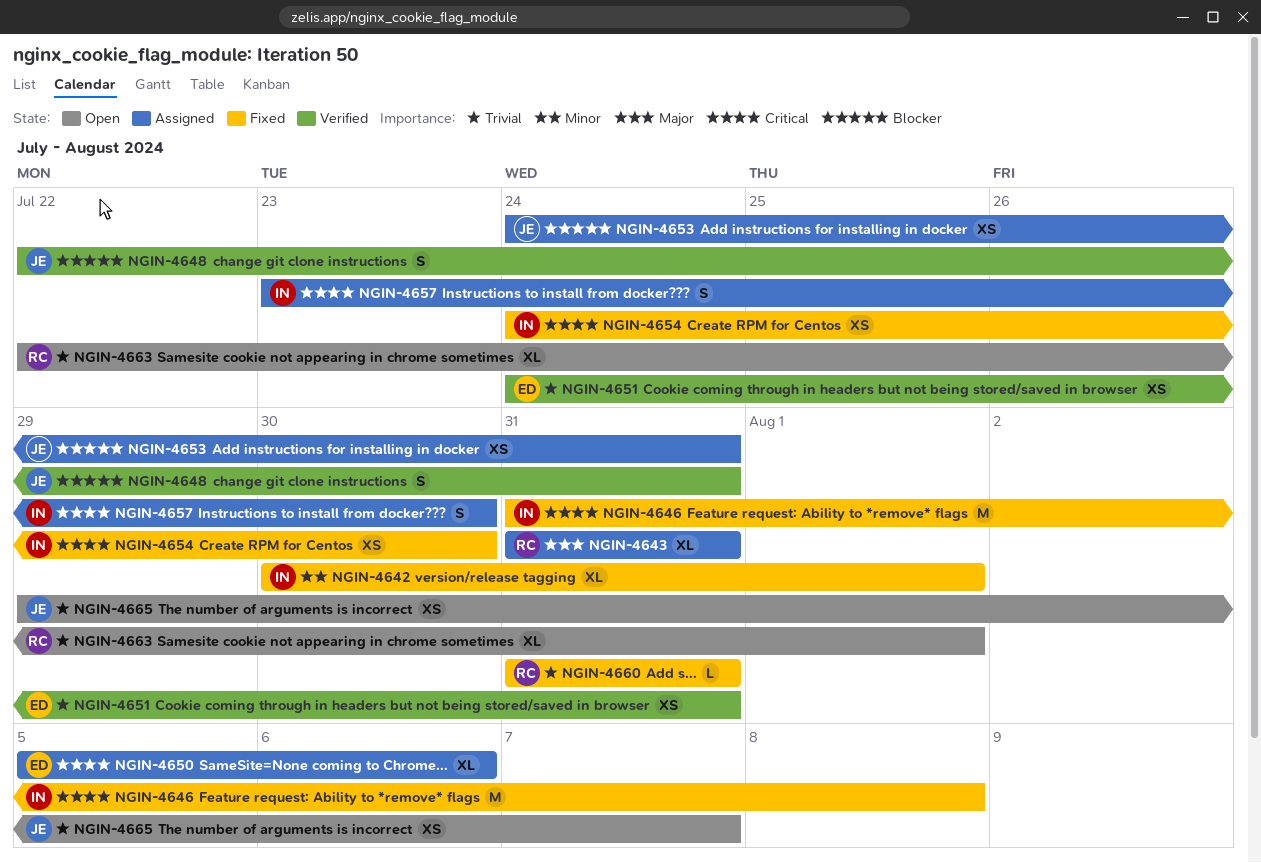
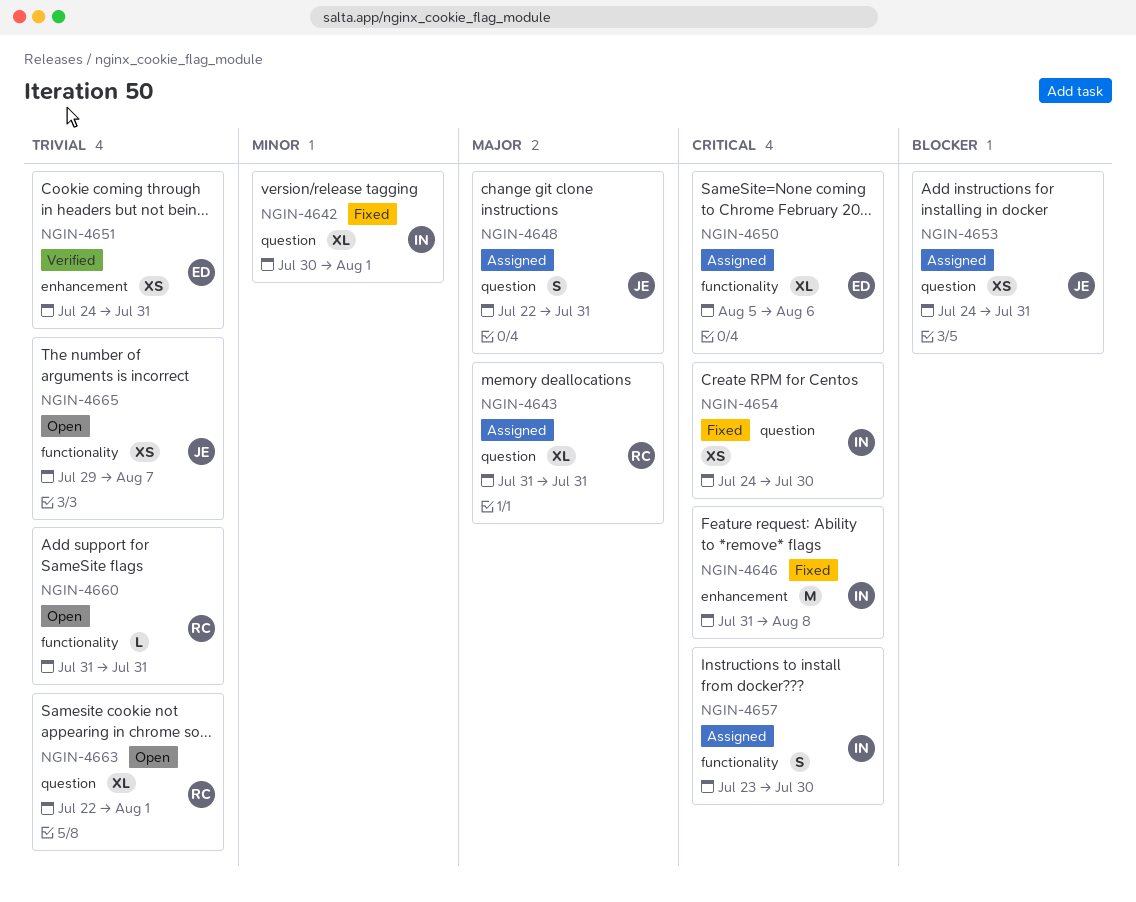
NGIN-4648, status: Verified -> Assigned
NGIN-4648, priority: Blocker -> Major
NGIN-4660, status: Fixed -> Open

